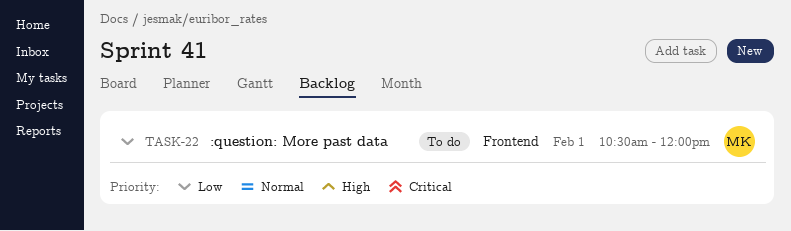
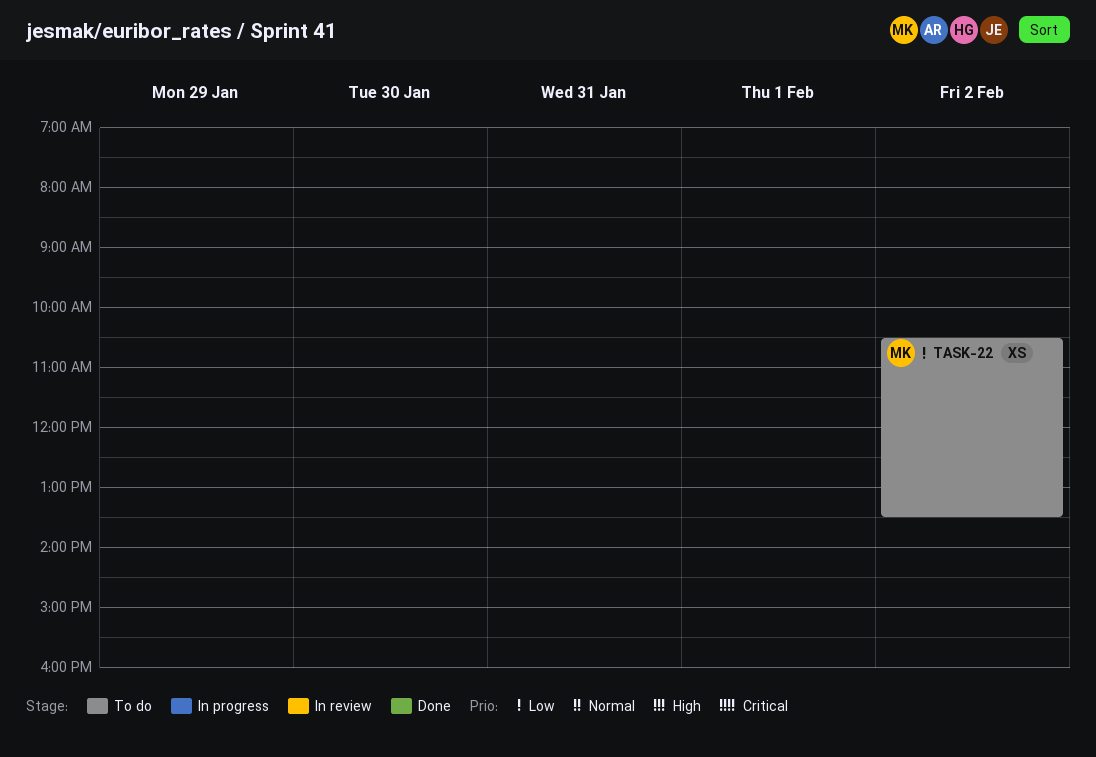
TASK-22, day: Feb 1 -> Feb 2
TASK-22, ends: 12:00 -> 13:30

